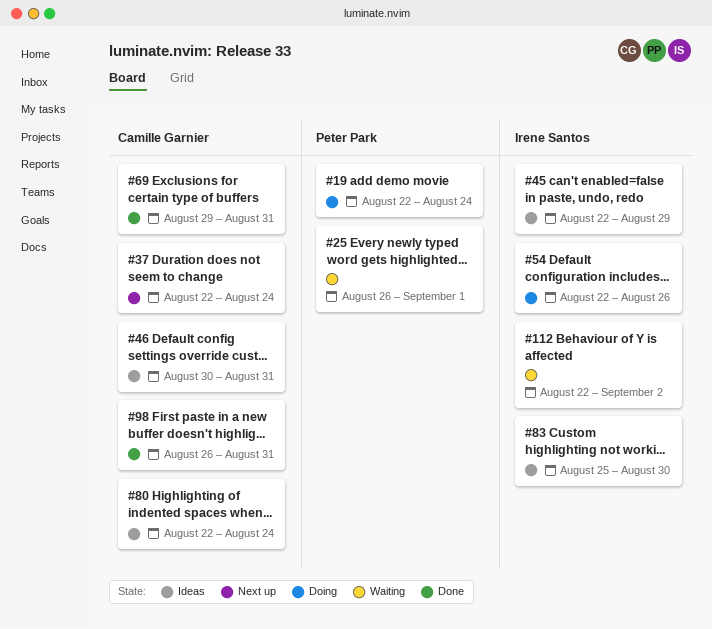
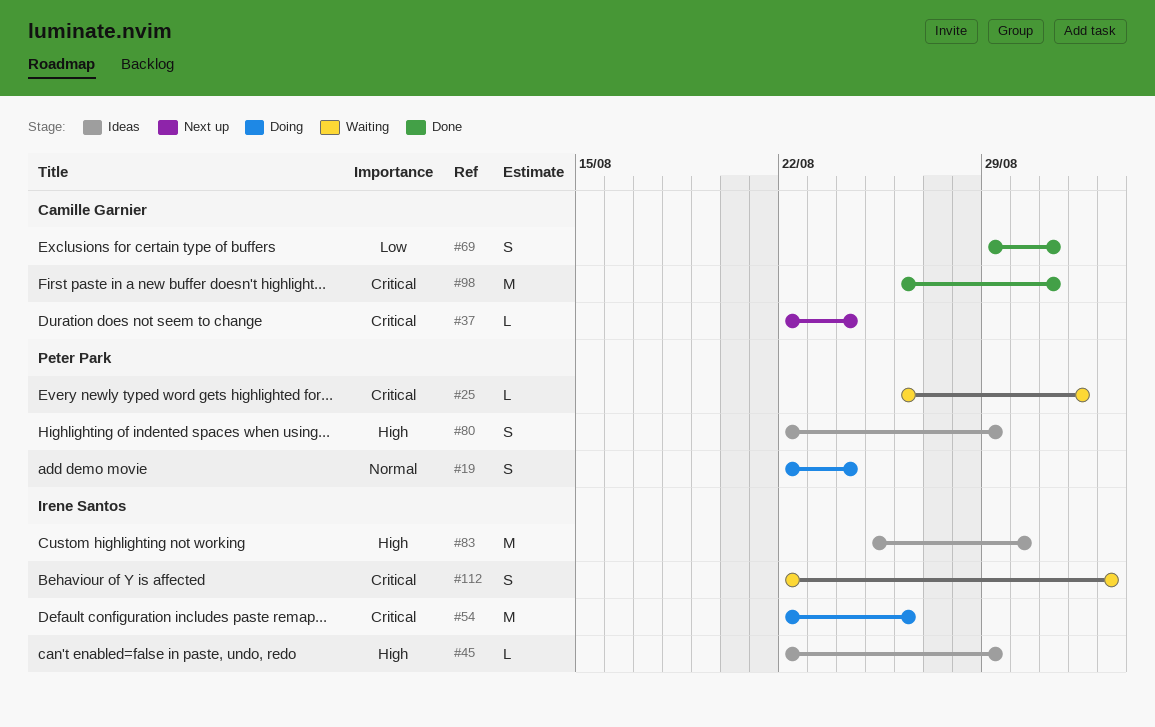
#46: present -> none
#80, owner: Camille Garnier -> Peter Park
#80, due: Aug 24 -> Aug 29

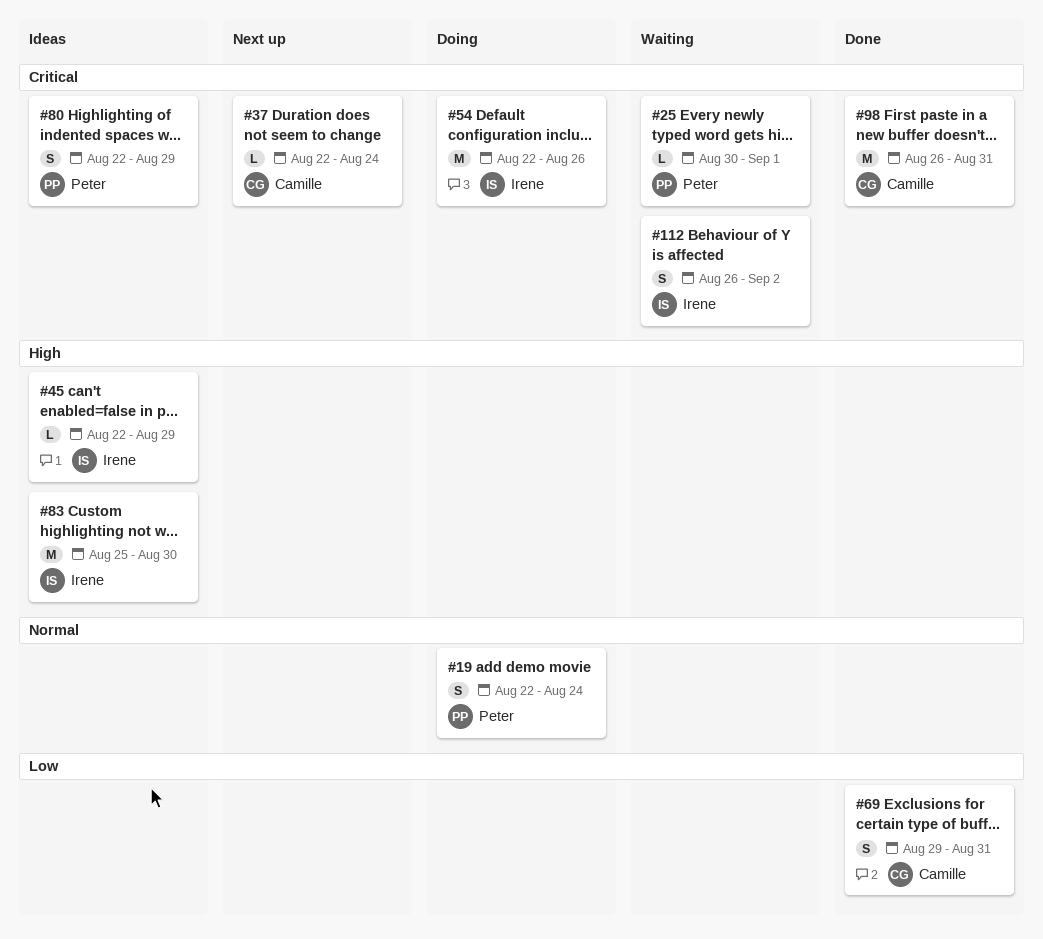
#25, start: Aug 26 -> Aug 30
#80, priority: High -> Critical
#112, start: Aug 22 -> Aug 26

